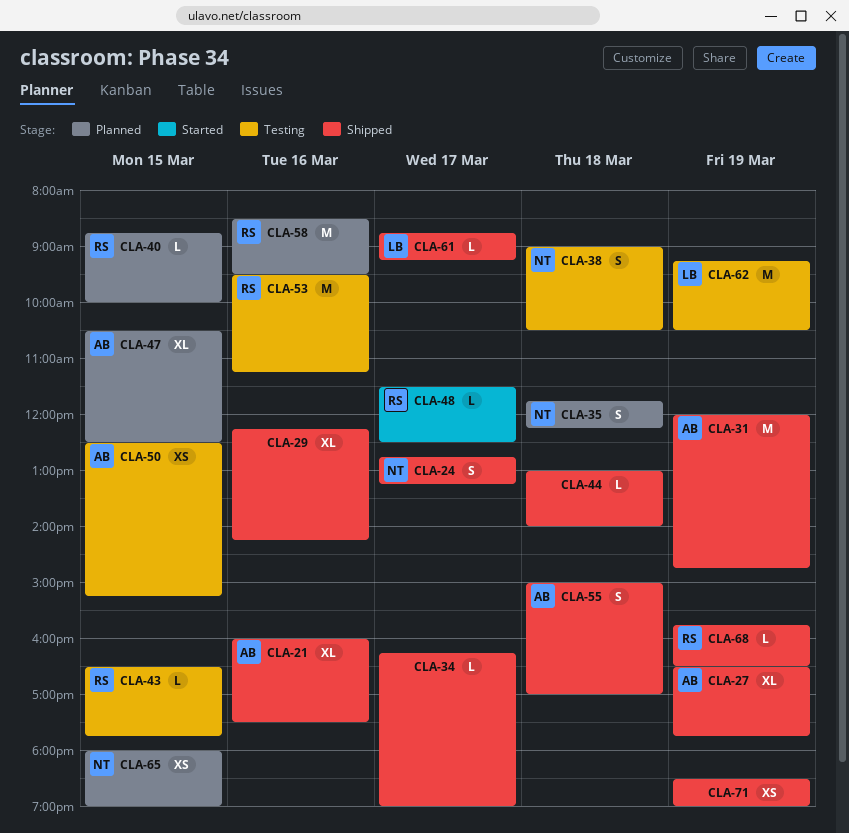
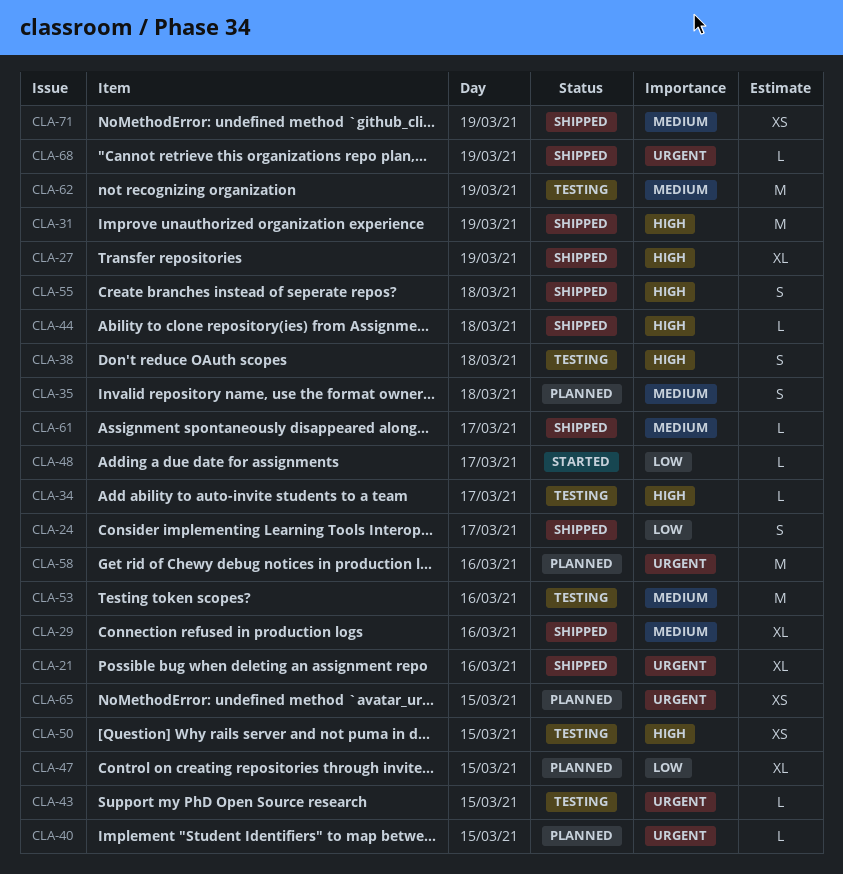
CLA-34, status: Shipped -> Testing

